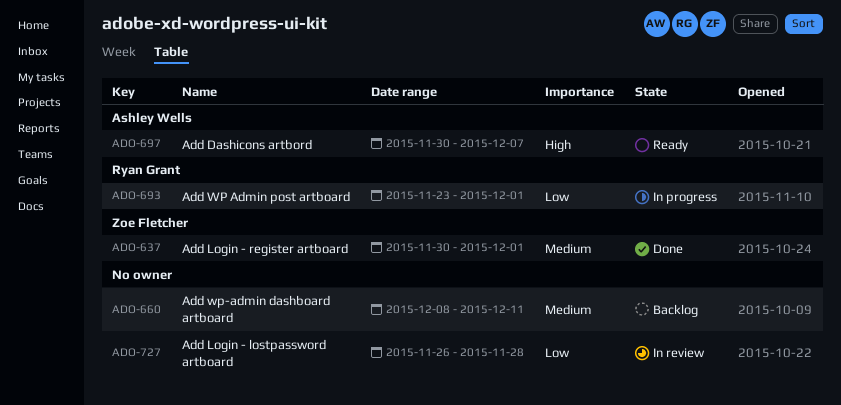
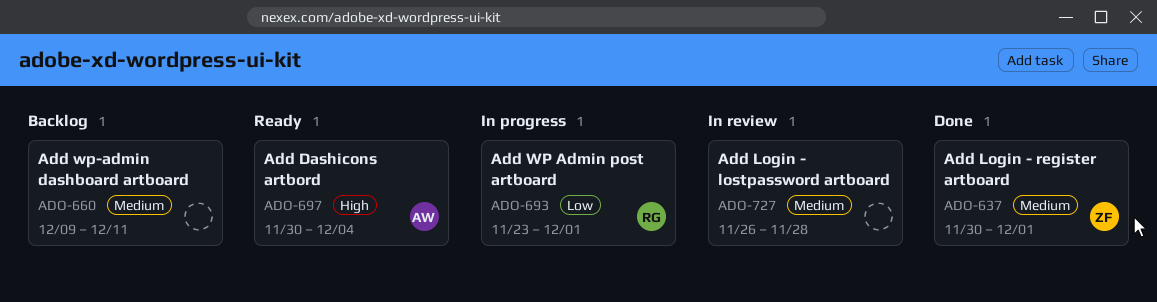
ADO-660, start: Dec 8 -> Dec 9
ADO-697, due: Dec 7 -> Dec 4
ADO-727, priority: Low -> Medium

